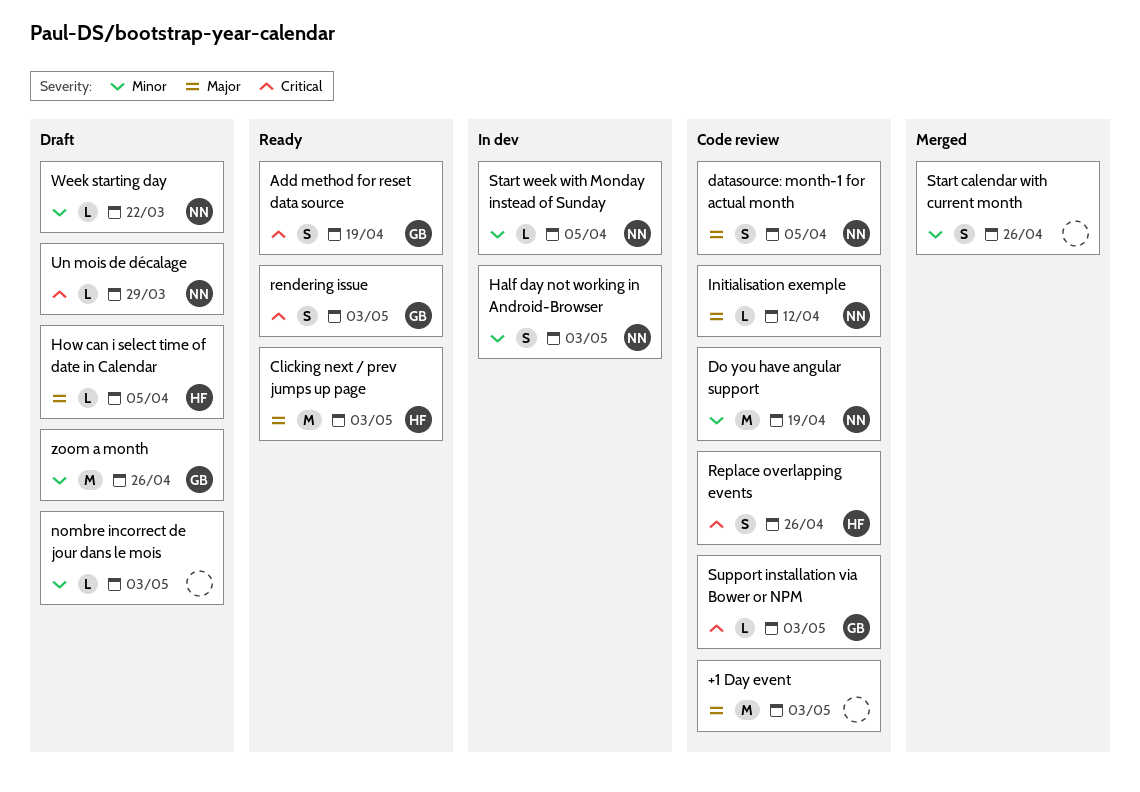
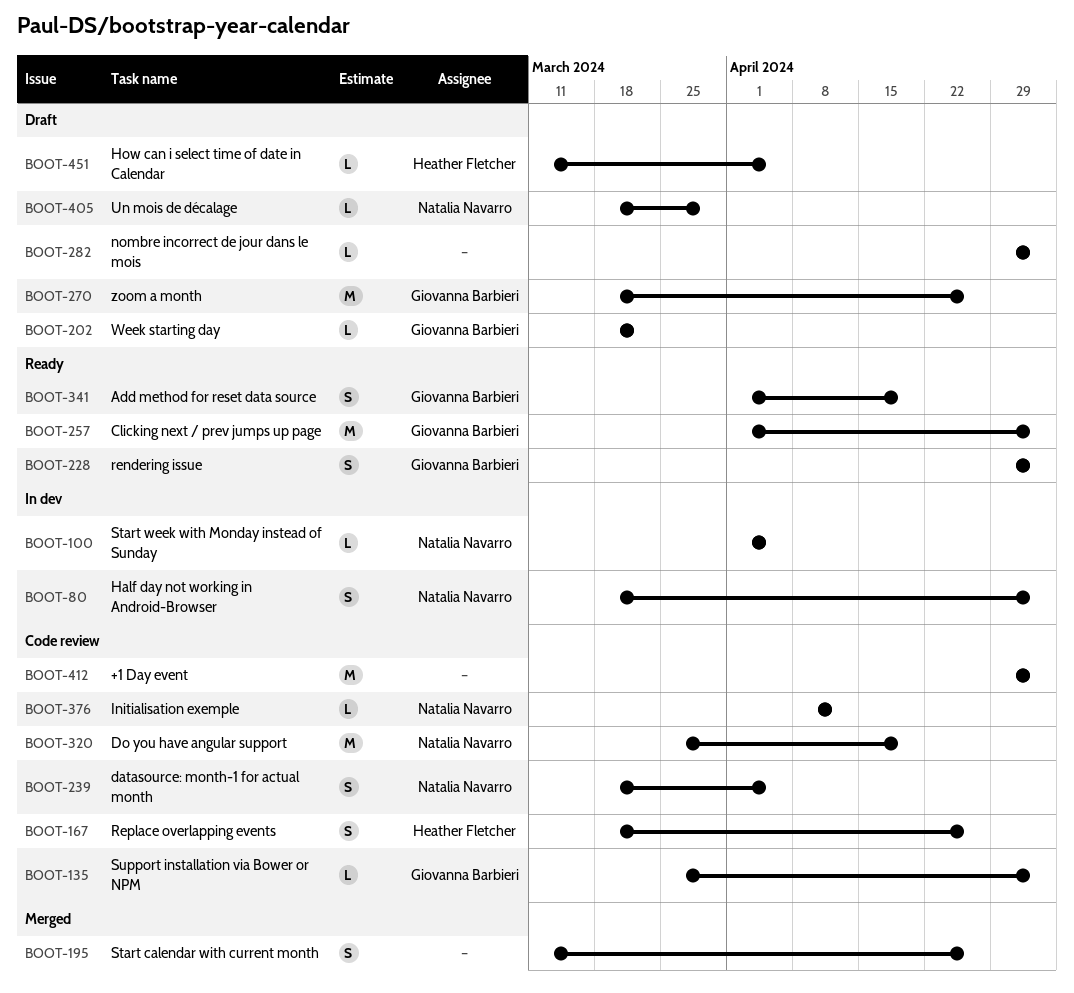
Clicking next / prev jumps up page, owner: Heather Fletcher -> Giovanna Barbieri
Week starting day, owner: Natalia Navarro -> Giovanna Barbieri

